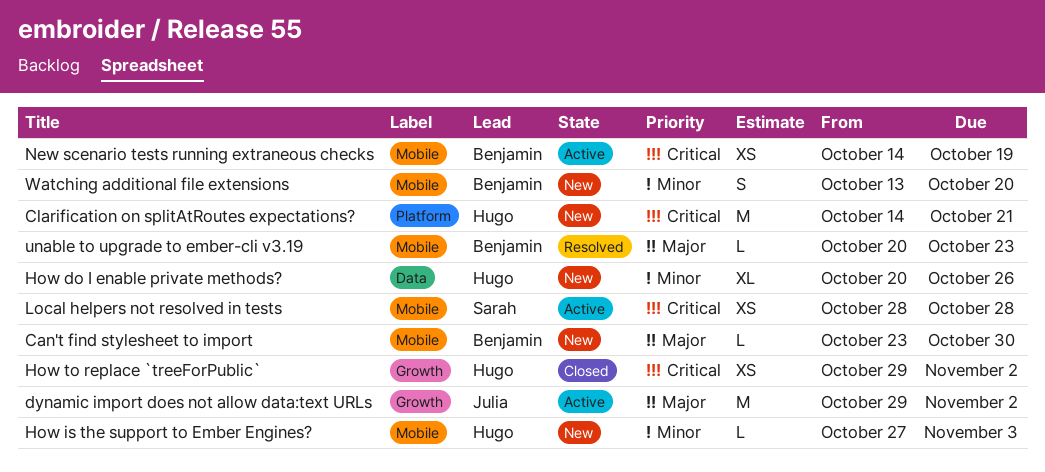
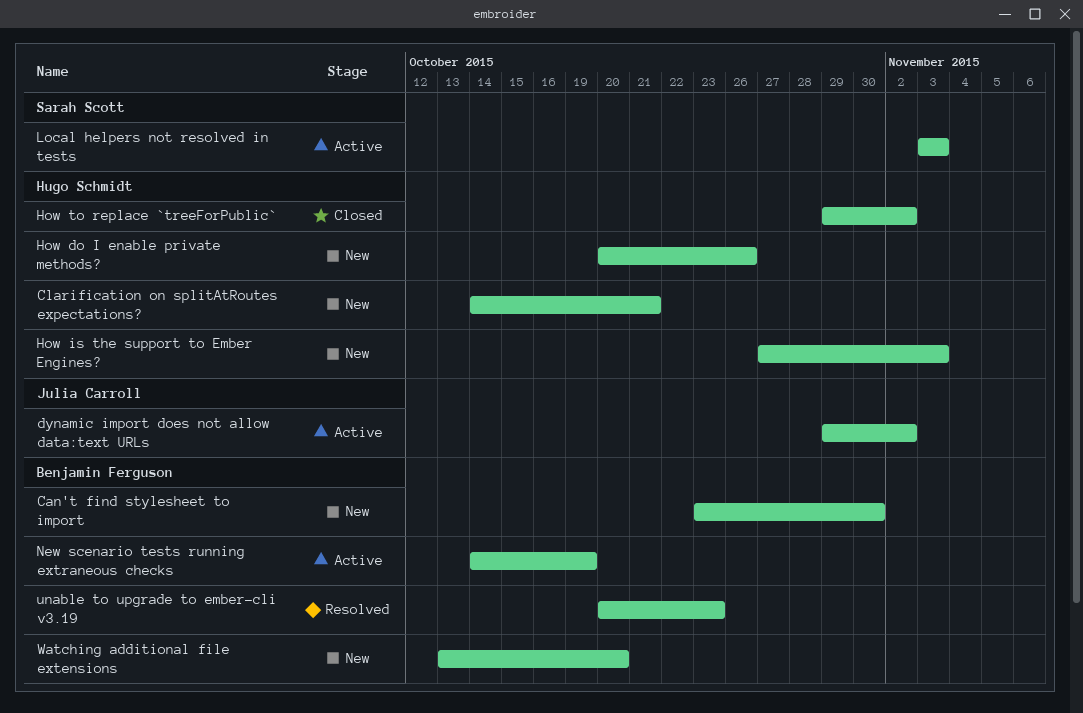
Local helpers not resolved in tests, start: Oct 28 -> Nov 3
Local helpers not resolved in tests, due: Oct 28 -> Nov 3

